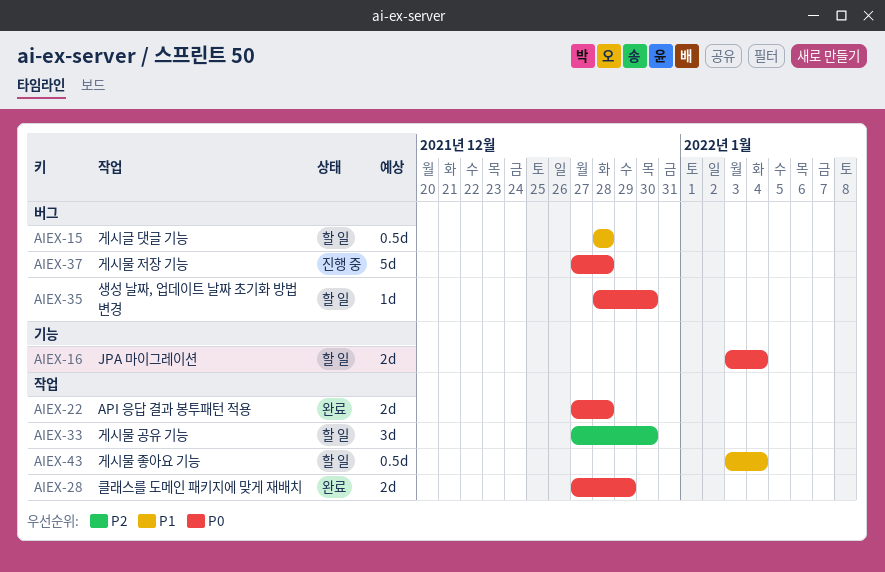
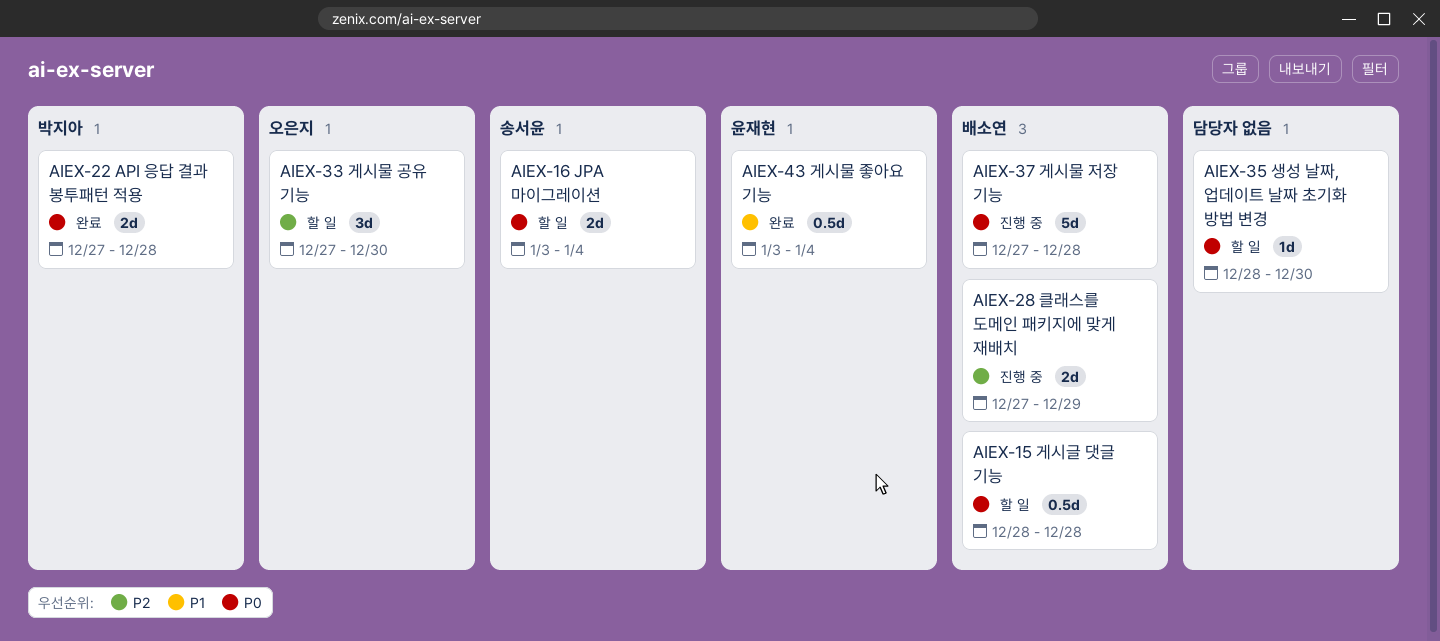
AIEX-15, priority: P1 -> P0
AIEX-28, status: 완료 -> 진행 중
AIEX-28, priority: P0 -> P2
AIEX-43, status: 할 일 -> 완료

